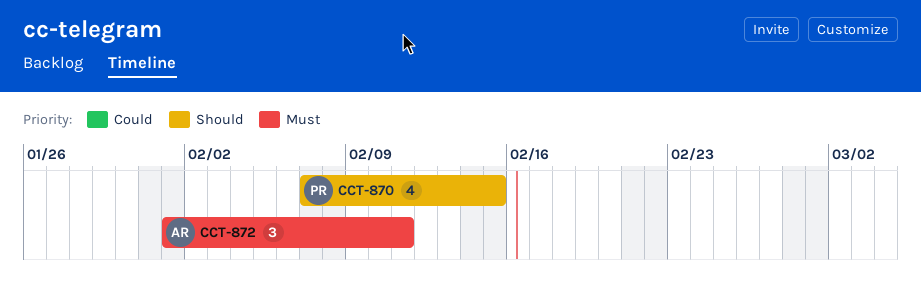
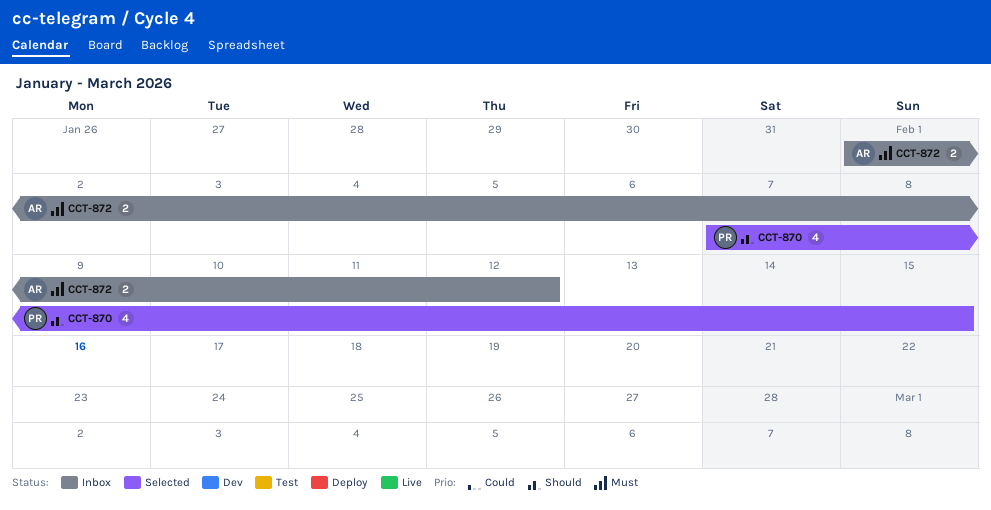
CCT-872, estimate: 3 -> 2
CCT-872, due: Feb 11 -> Feb 12

